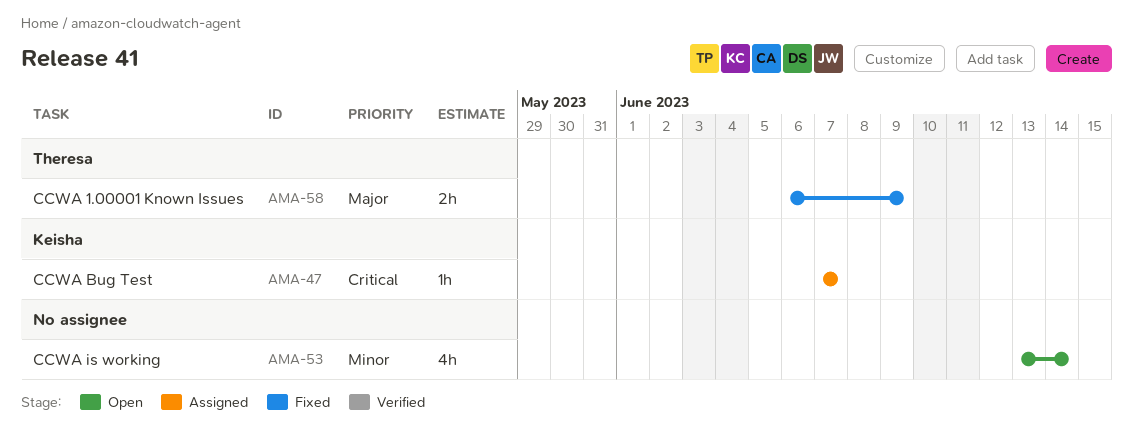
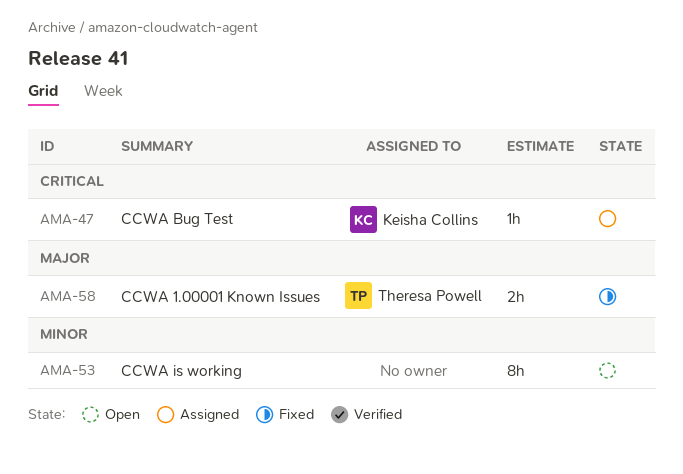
AMA-53, estimate: 4h -> 8h

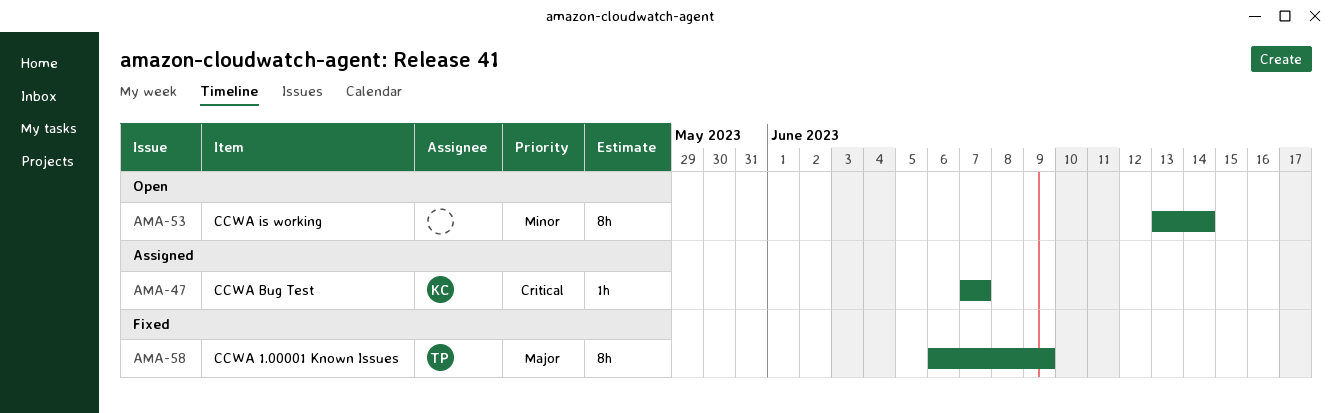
AMA-58, estimate: 2h -> 8h

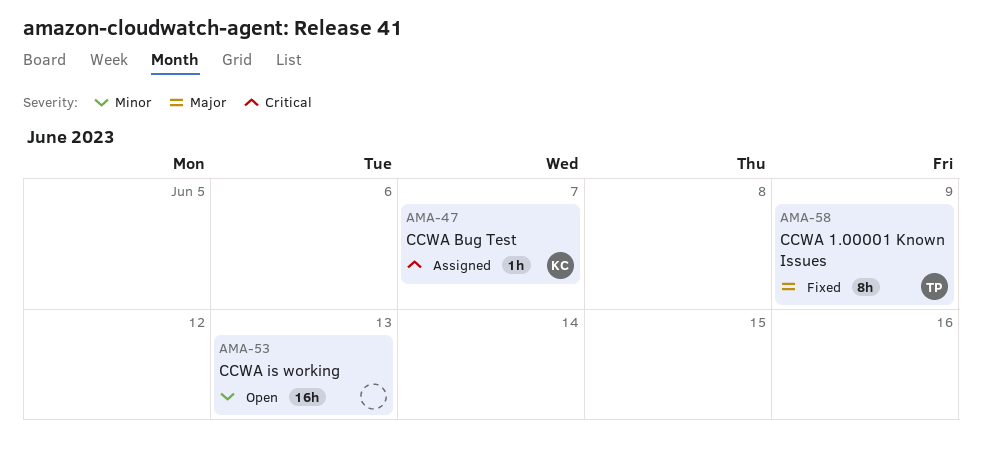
AMA-53, estimate: 8h -> 16h
AMA-53, due: Jun 14 -> Jun 13

